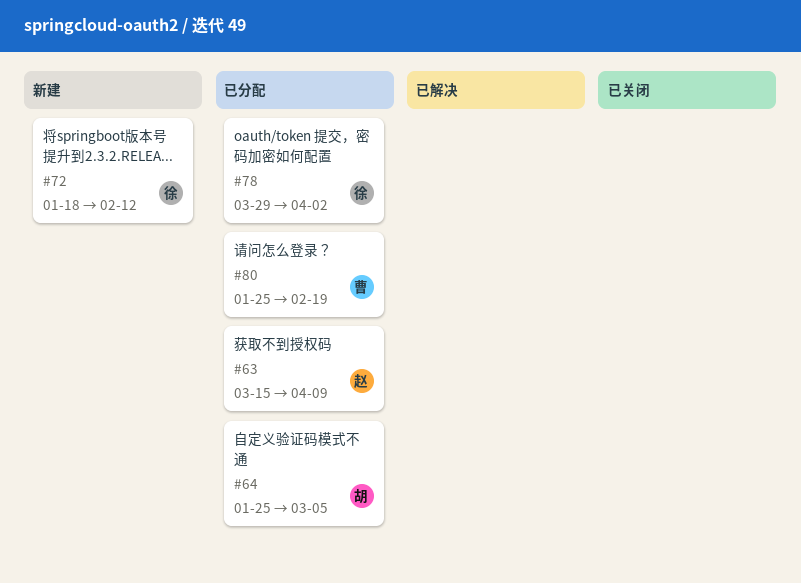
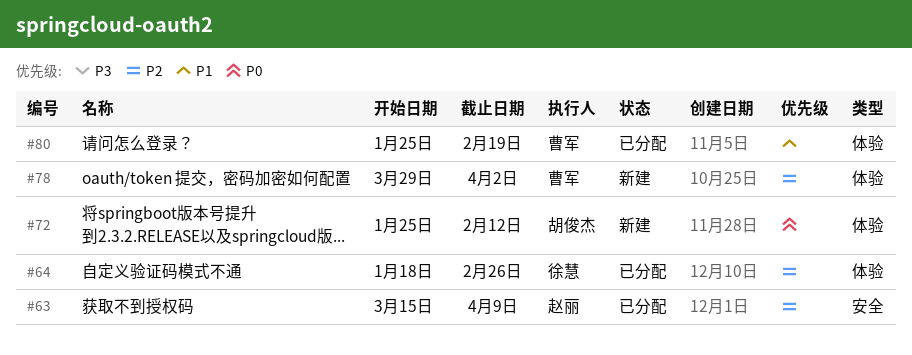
#64, owner: 胡俊杰 -> 徐慧
#64, start: Jan 25 -> Jan 18
#64, due: Mar 5 -> Feb 26
#72, owner: 徐慧 -> 胡俊杰
#72, start: Jan 18 -> Jan 25
#78, status: 已分配 -> 新建
#78, owner: 徐慧 -> 曹军

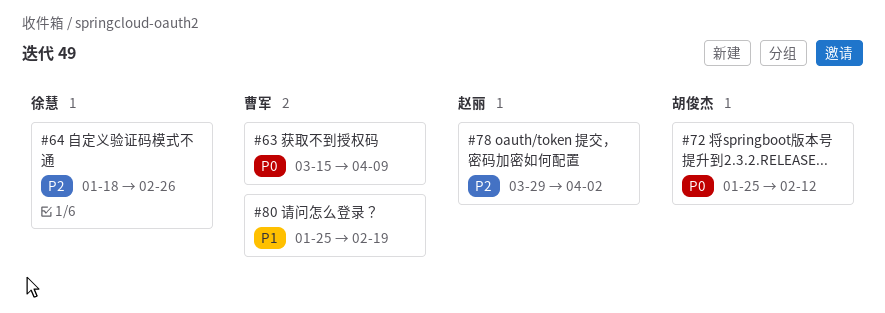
#63, owner: 赵丽 -> 曹军
#63, priority: P2 -> P0
#78, owner: 曹军 -> 赵丽

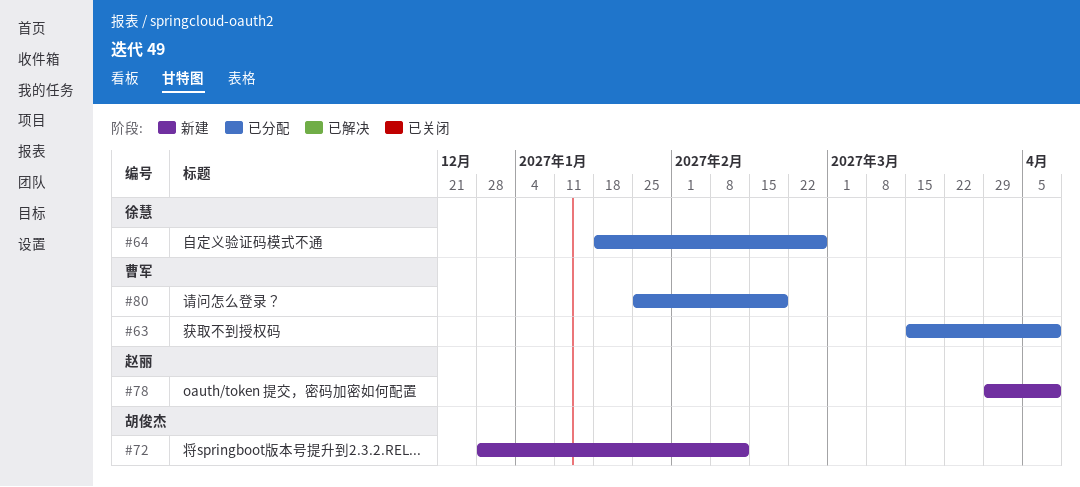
#72, start: Jan 25 -> Dec 28
#78, due: Apr 2 -> Apr 9

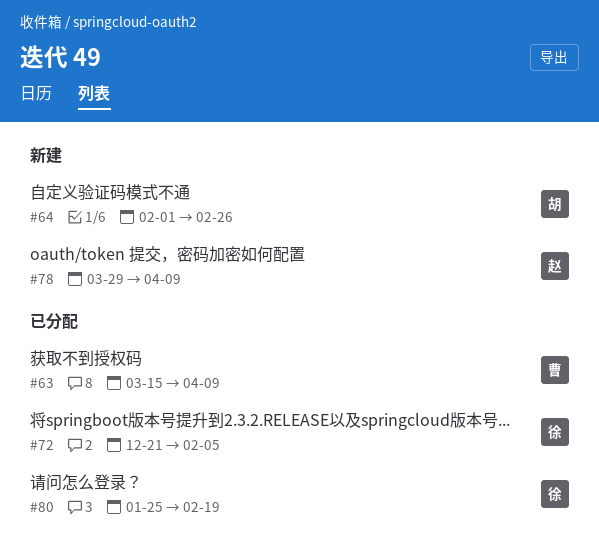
#64, status: 已分配 -> 新建
#64, owner: 徐慧 -> 胡俊杰
#64, start: Jan 18 -> Feb 1
#72, status: 新建 -> 已分配
#72, owner: 胡俊杰 -> 徐慧
#72, start: Dec 28 -> Dec 21
#72, due: Feb 12 -> Feb 5
#80, owner: 曹军 -> 徐慧

